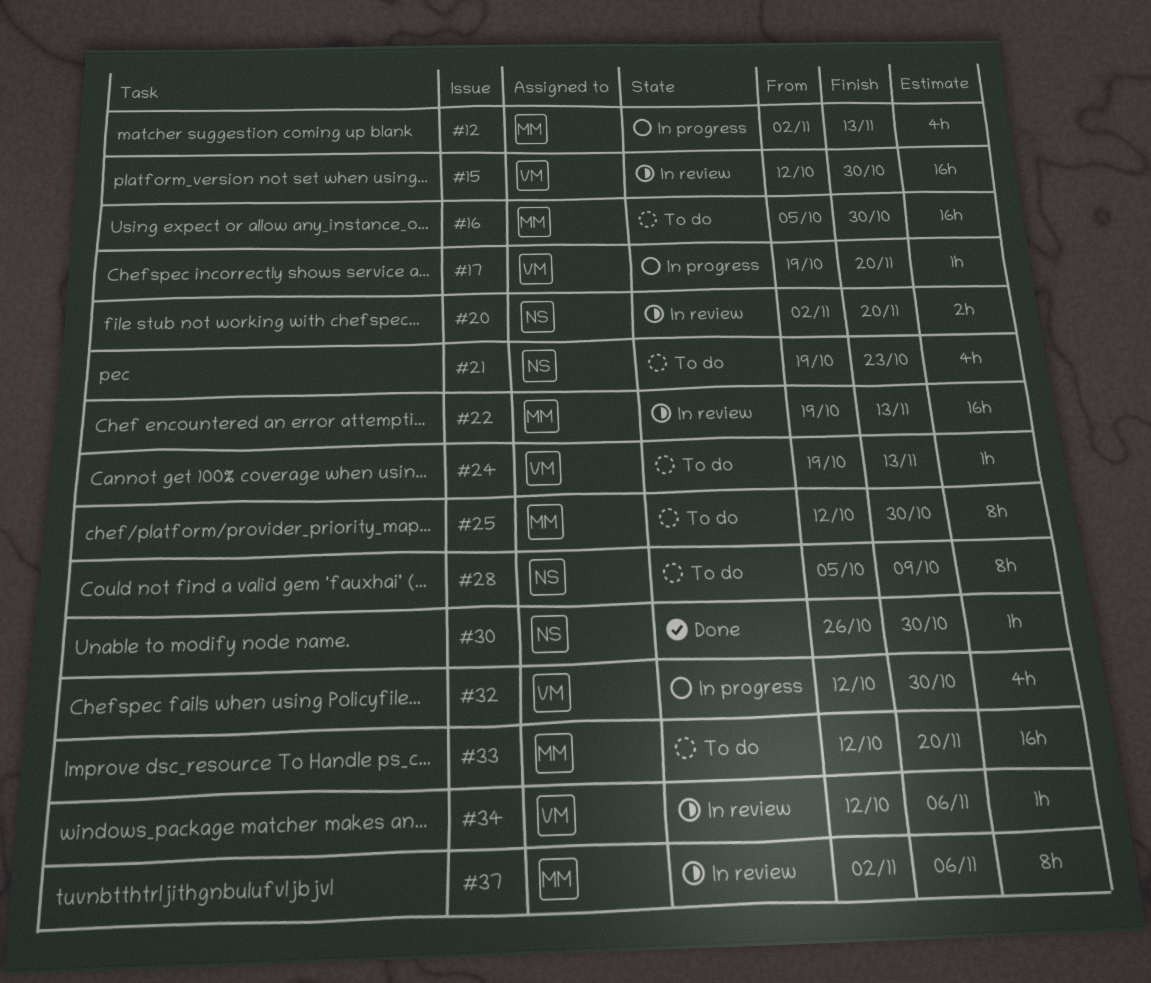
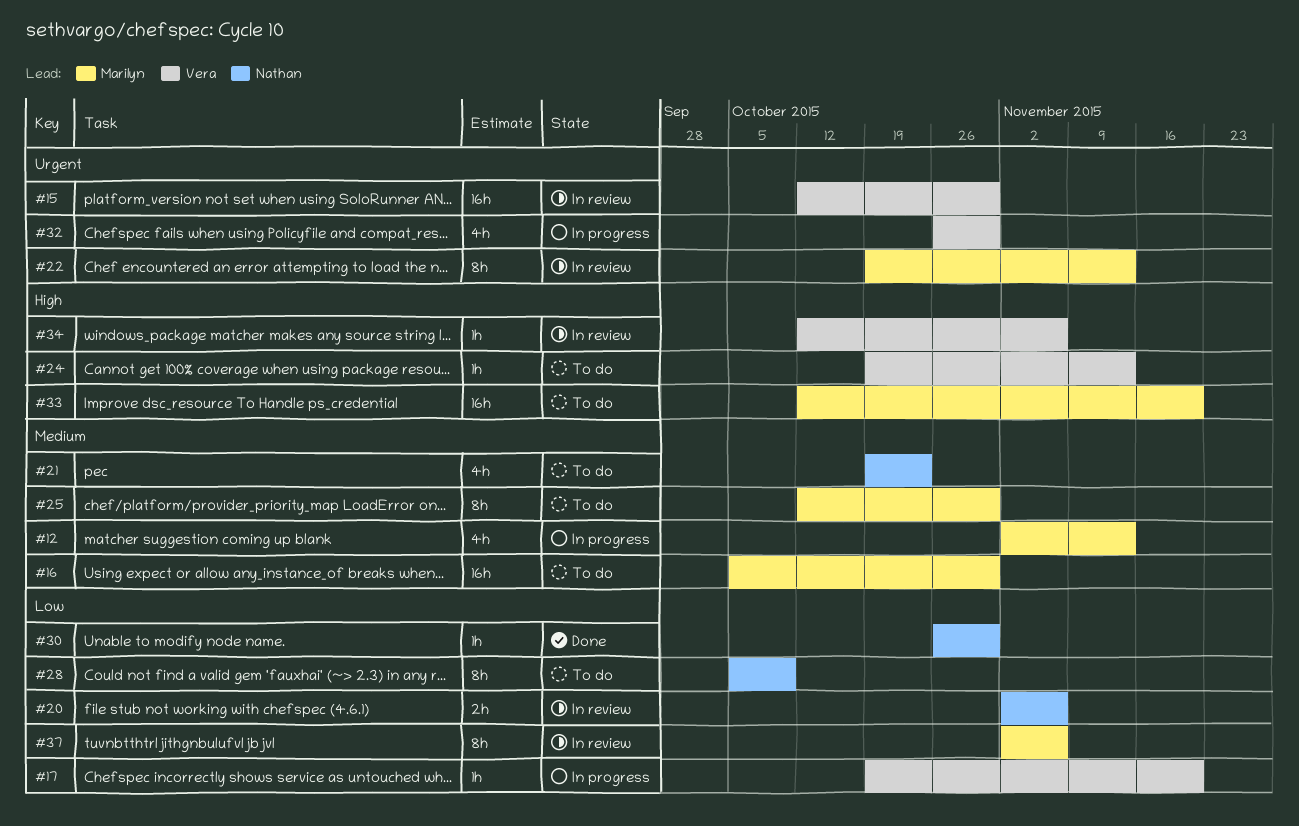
#20, due: Nov 20 -> Nov 6
#22, estimate: 16h -> 8h
#32, start: Oct 12 -> Oct 26

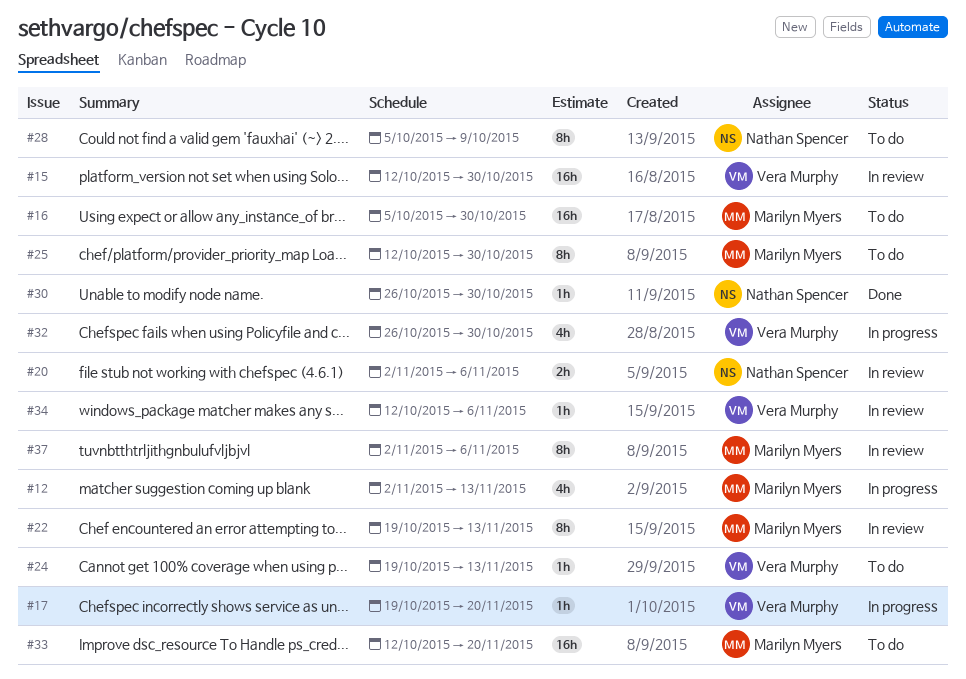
#21: present -> none

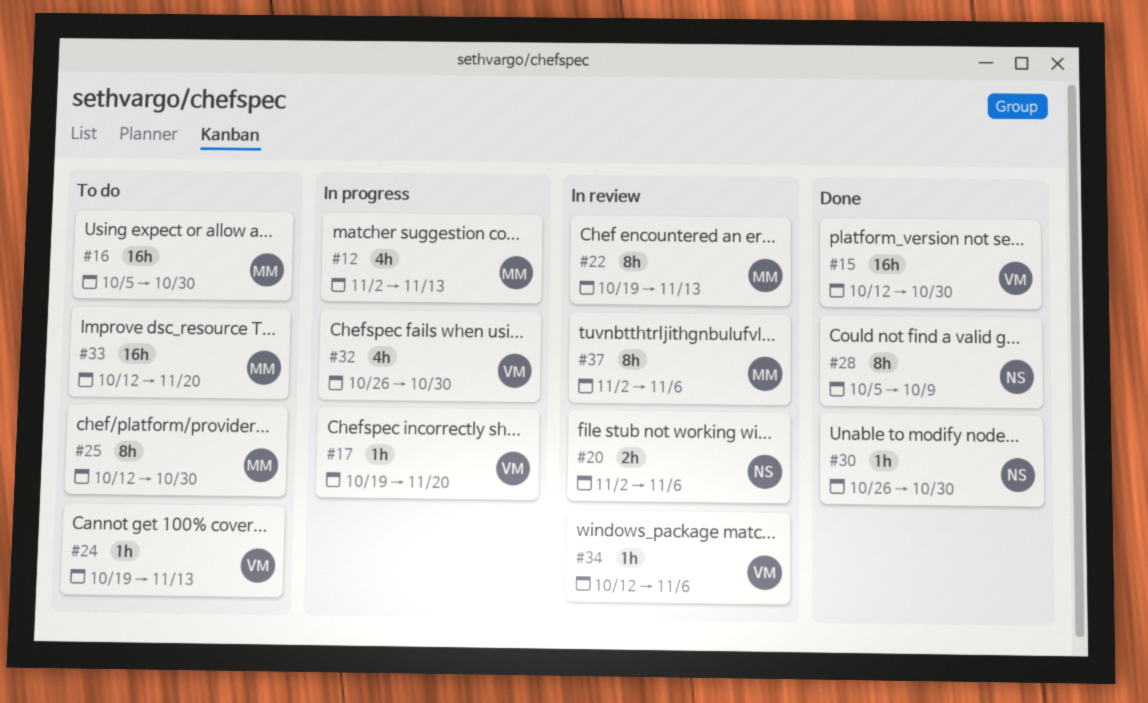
#15, status: In review -> Done
#28, status: To do -> Done

